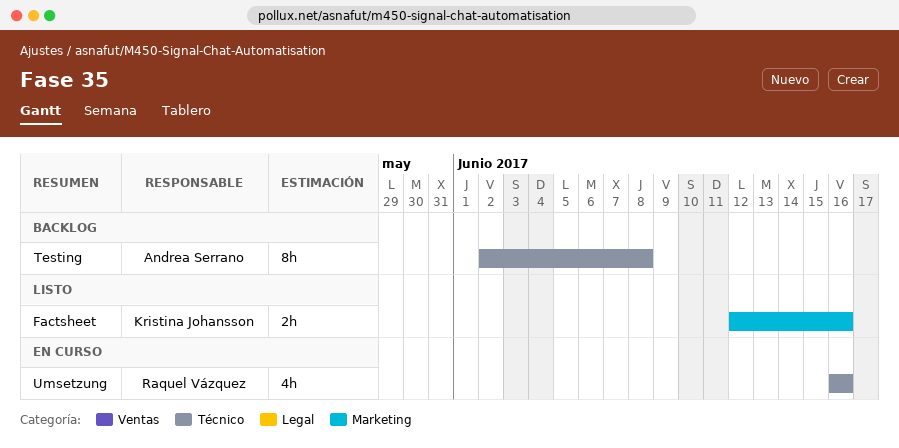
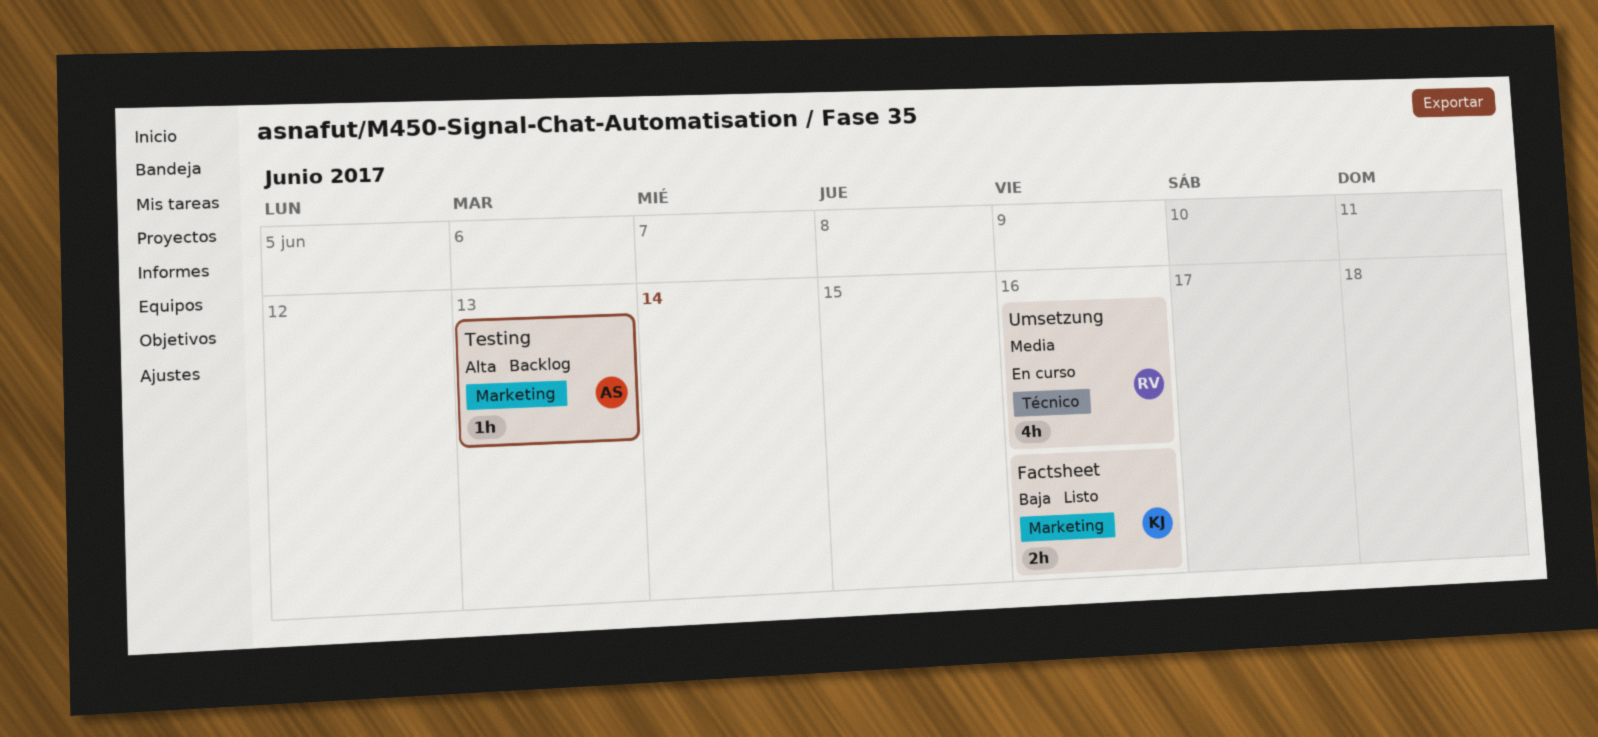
Testing, label: Técnico -> Marketing
Testing, estimate: 8h -> 1h
Testing, due: Jun 8 -> Jun 13

